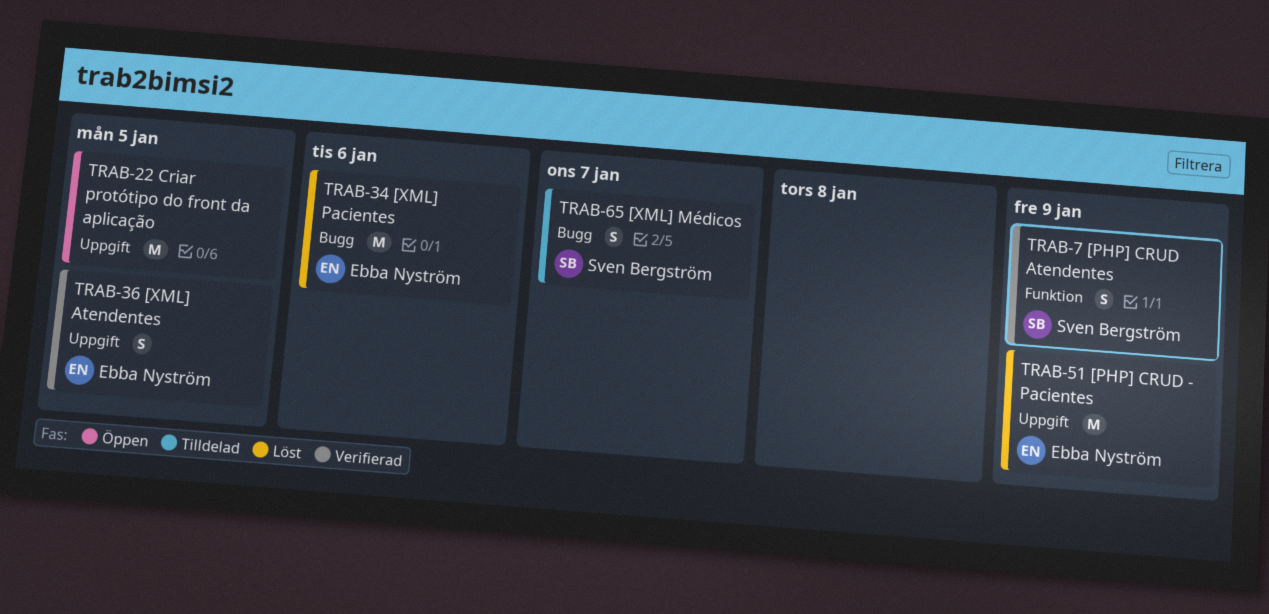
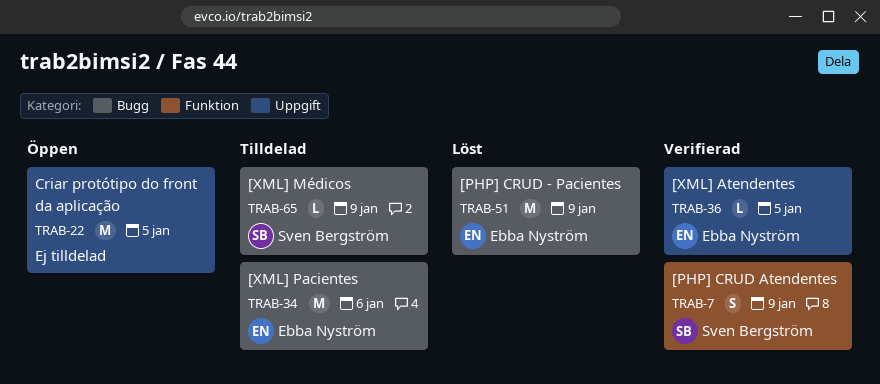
TRAB-34, status: Löst -> Tilldelad
TRAB-36, estimate: S -> L
TRAB-51, label: Uppgift -> Bugg
TRAB-65, estimate: S -> L
TRAB-65, due: Jan 7 -> Jan 9

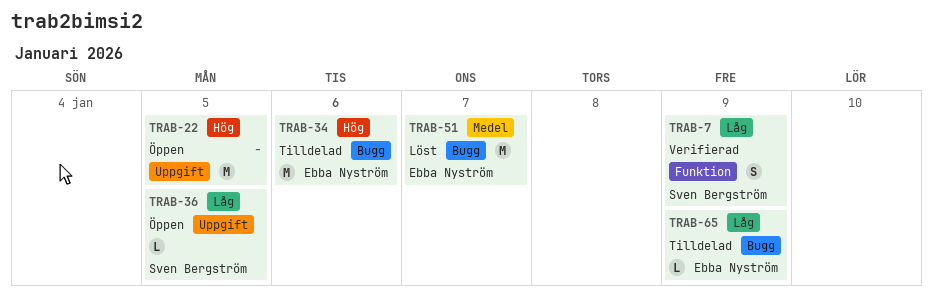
TRAB-36, status: Verifierad -> Öppen
TRAB-36, owner: Ebba Nyström -> Sven Bergström
TRAB-51, due: Jan 9 -> Jan 7
TRAB-65, owner: Sven Bergström -> Ebba Nyström

